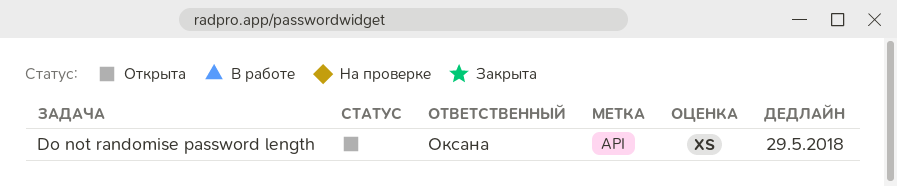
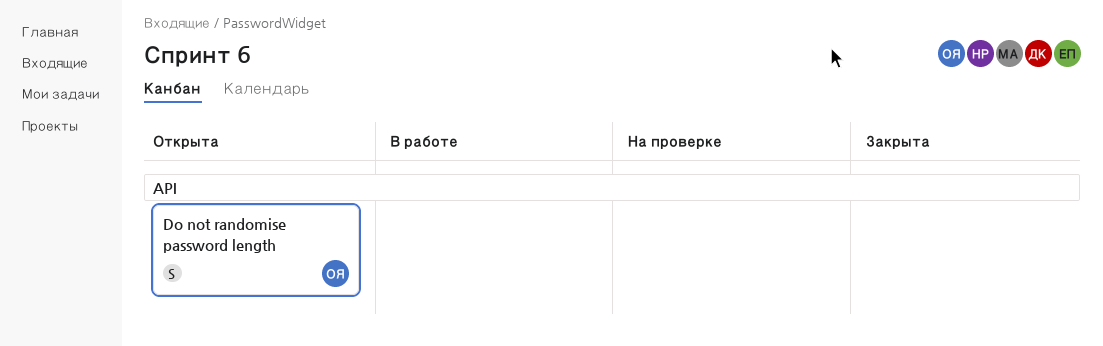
Do not randomise password length, estimate: XS -> S

